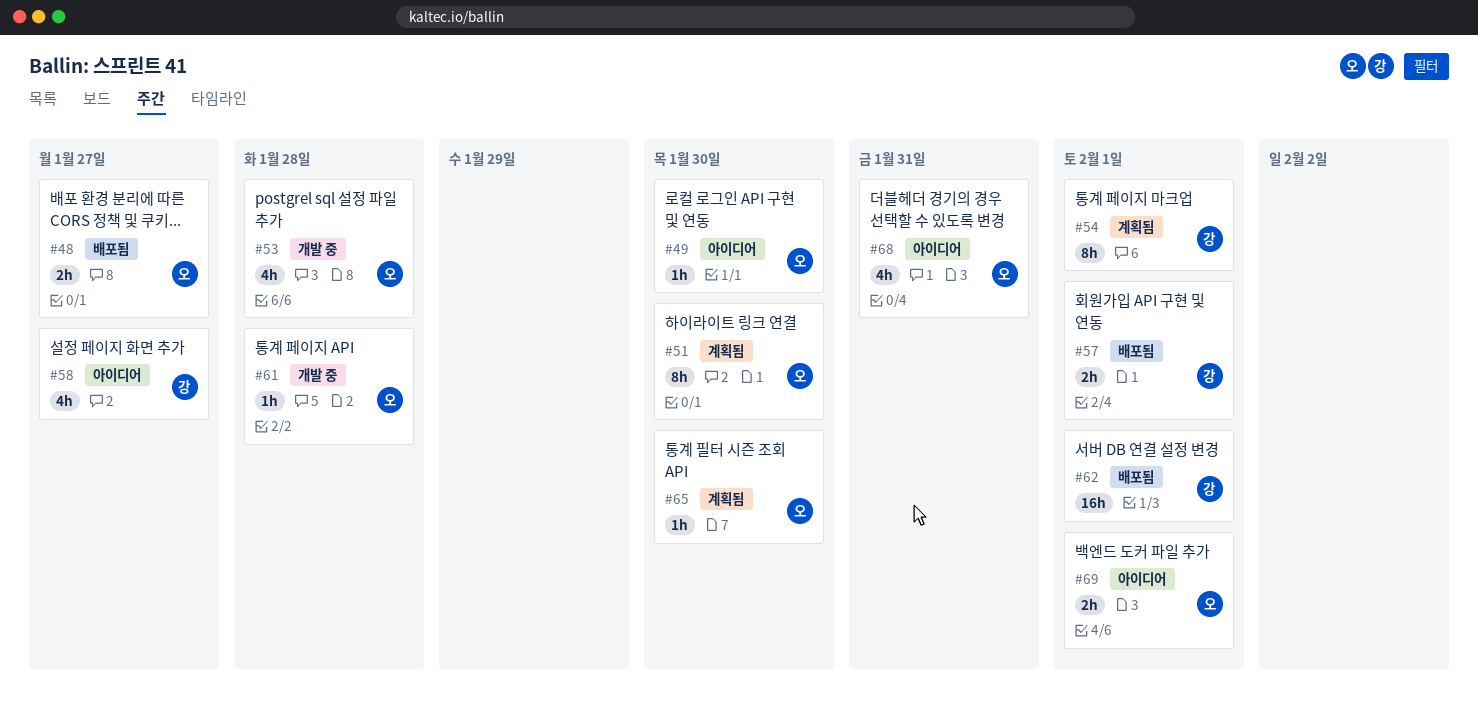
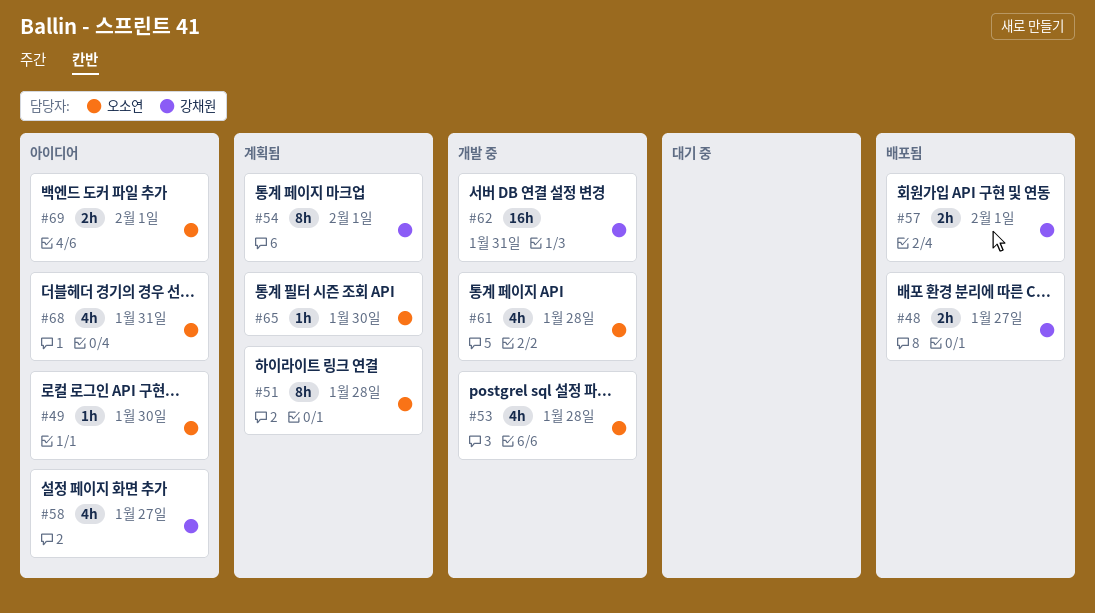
#48, owner: 오소연 -> 강채원
#51, due: Jan 30 -> Jan 28
#61, estimate: 1h -> 4h
#62, status: 배포됨 -> 개발 중
#62, due: Feb 1 -> Jan 31

